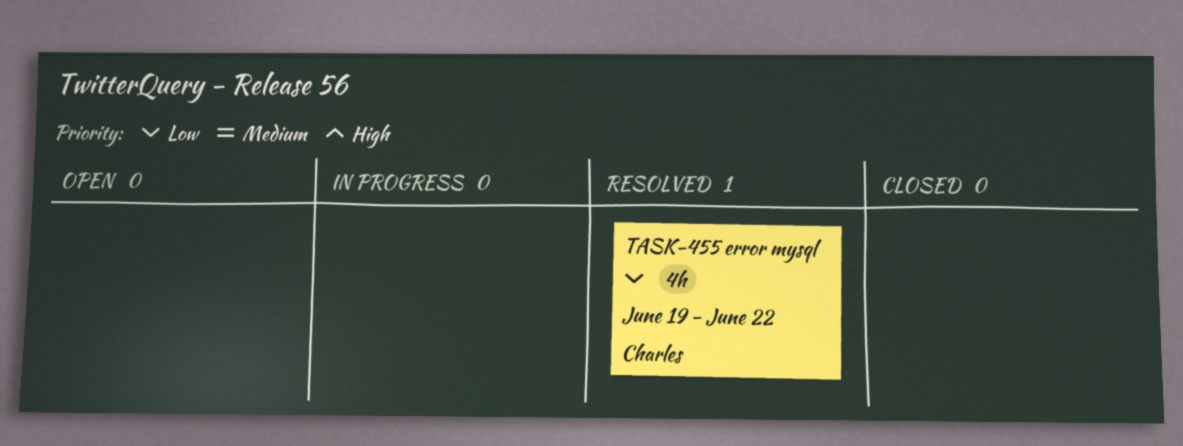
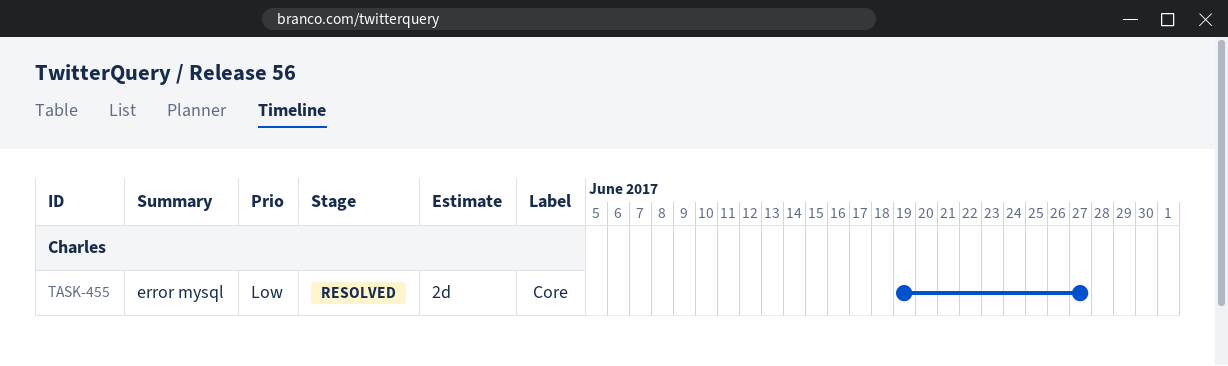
TASK-455, estimate: 4h -> 2d
TASK-455, due: Jun 22 -> Jun 27

